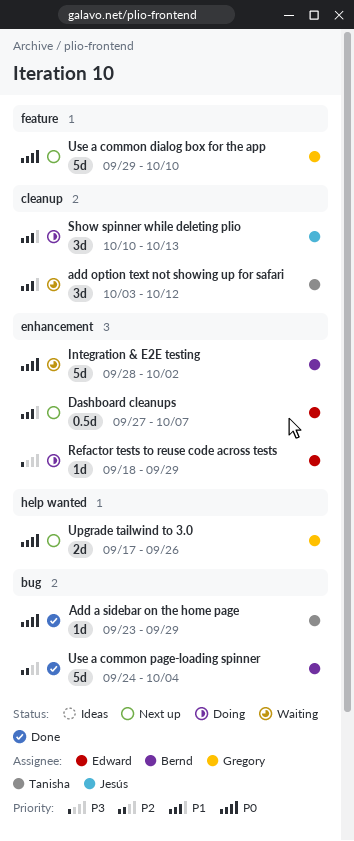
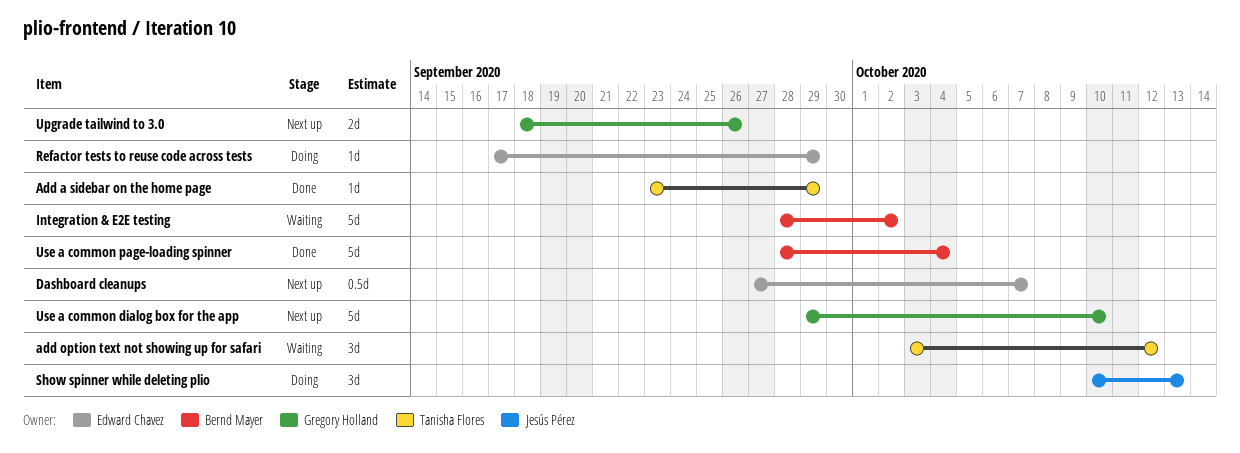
Refactor tests to reuse code across tests, start: Sep 18 -> Sep 17
Upgrade tailwind to 3.0, start: Sep 17 -> Sep 18
Use a common page-loading spinner, start: Sep 24 -> Sep 28

